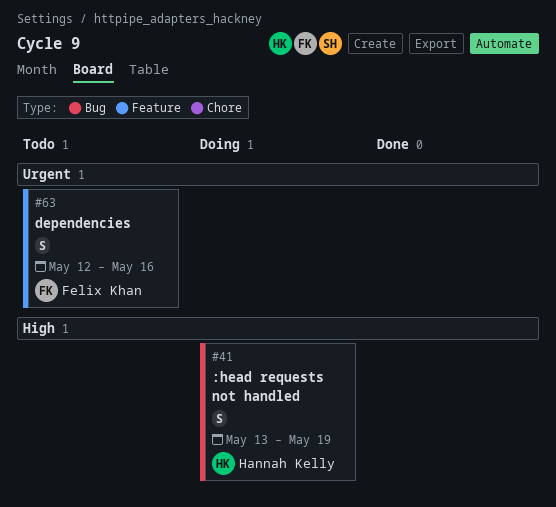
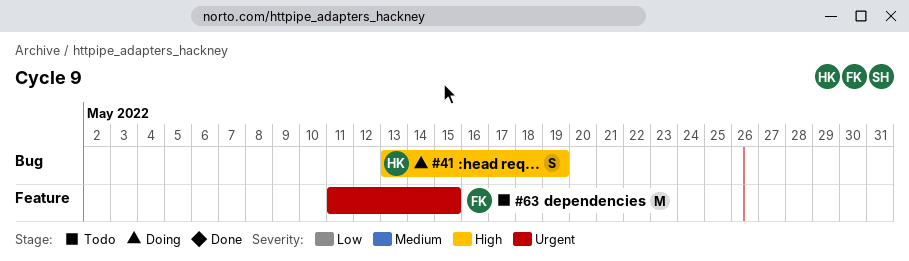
#63, estimate: S -> M
#63, start: May 12 -> May 11
#63, due: May 16 -> May 15

